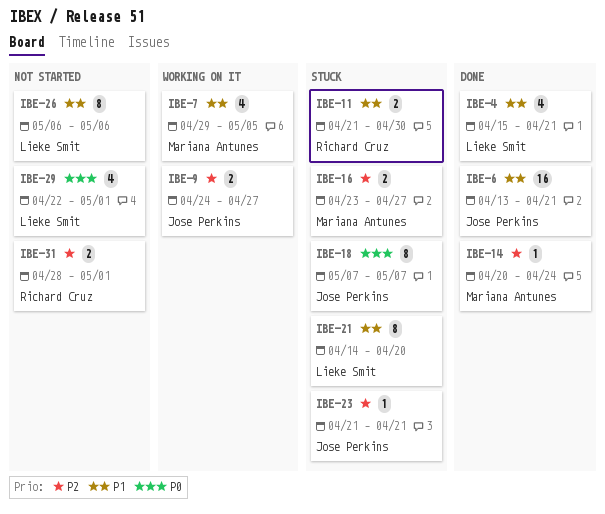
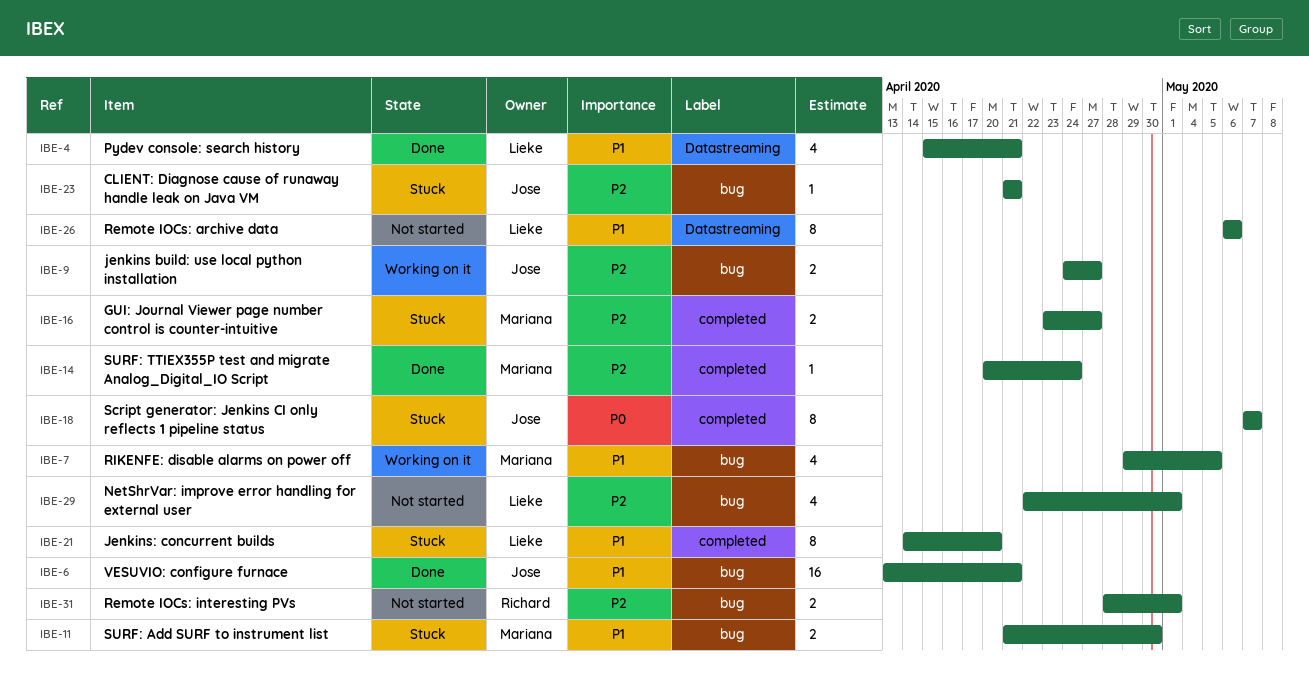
IBE-11, owner: Richard Cruz -> Mariana Antunes
IBE-29, priority: P0 -> P2

